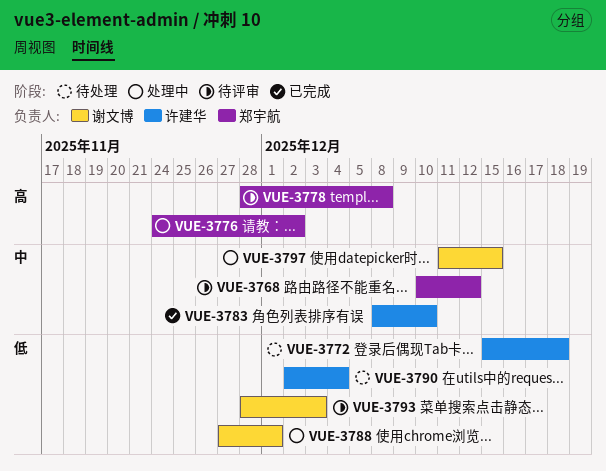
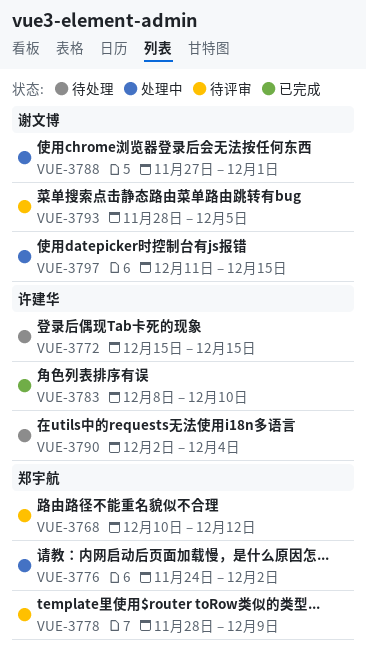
VUE-3772, due: Dec 18 -> Dec 15
VUE-3778, due: Dec 8 -> Dec 9
VUE-3793, due: Dec 3 -> Dec 5

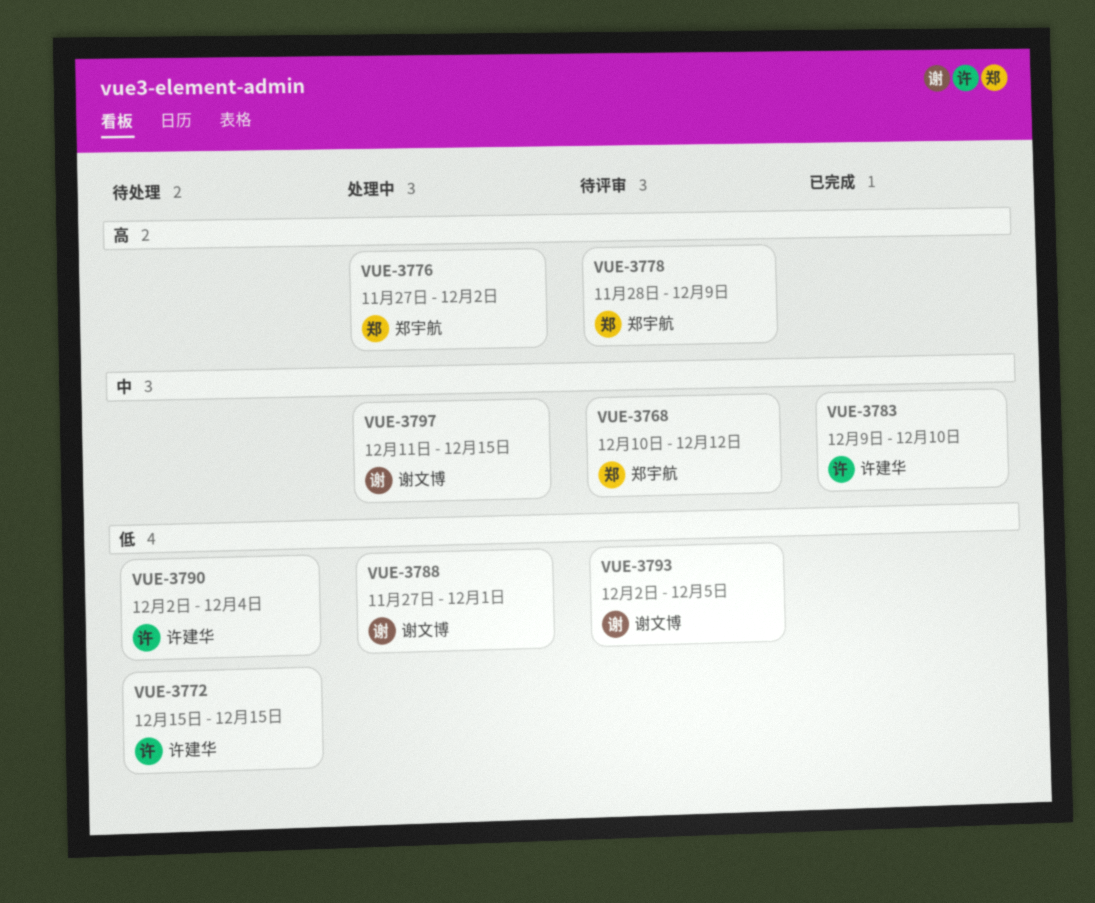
VUE-3776, start: Nov 24 -> Nov 27
VUE-3783, start: Dec 8 -> Dec 9
VUE-3793, start: Nov 28 -> Dec 2

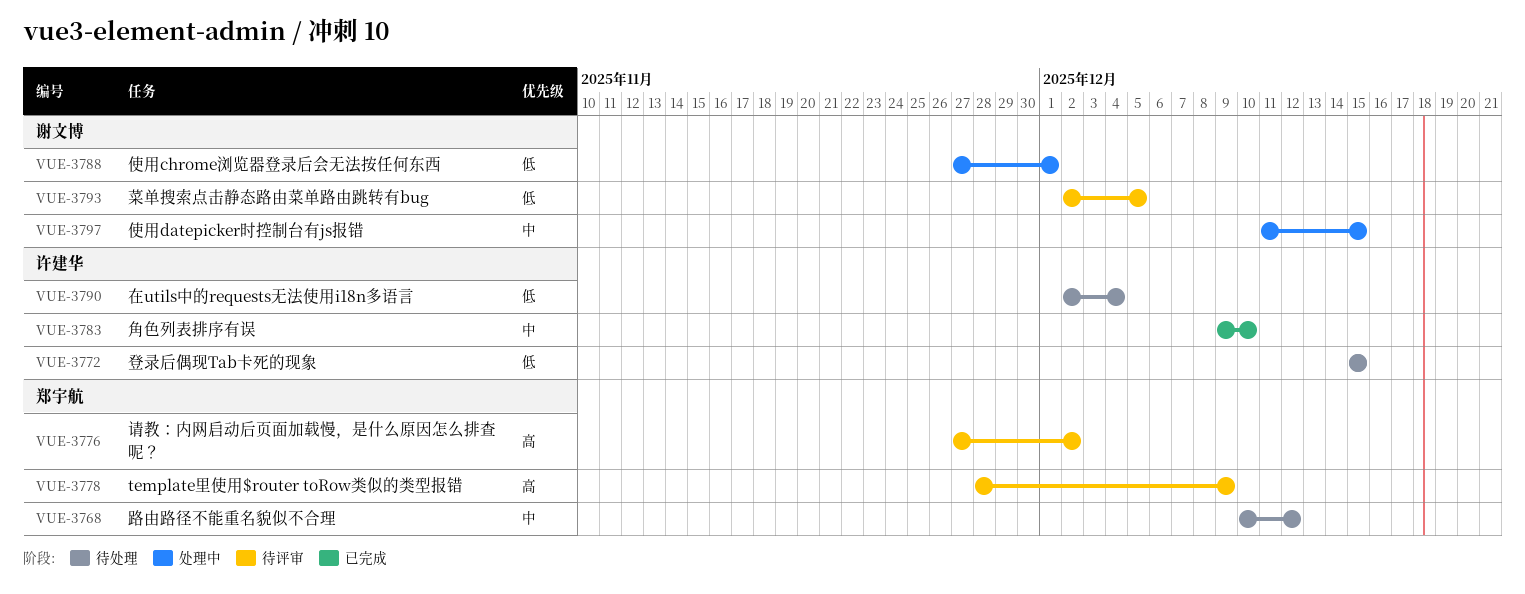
VUE-3768, status: 待评审 -> 待处理
VUE-3776, status: 处理中 -> 待评审

